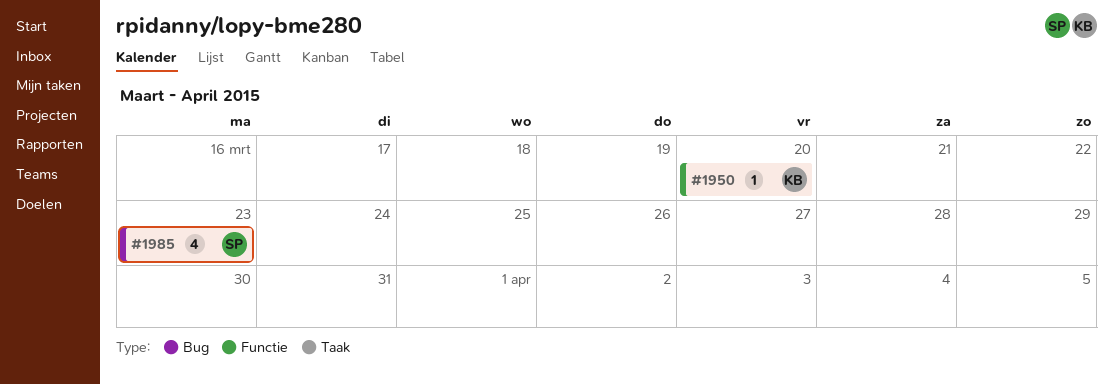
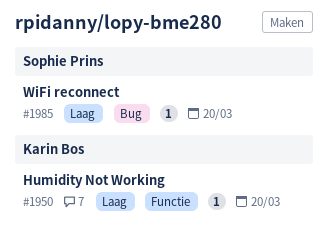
#1985, estimate: 4 -> 1
#1985, due: Mar 23 -> Mar 20

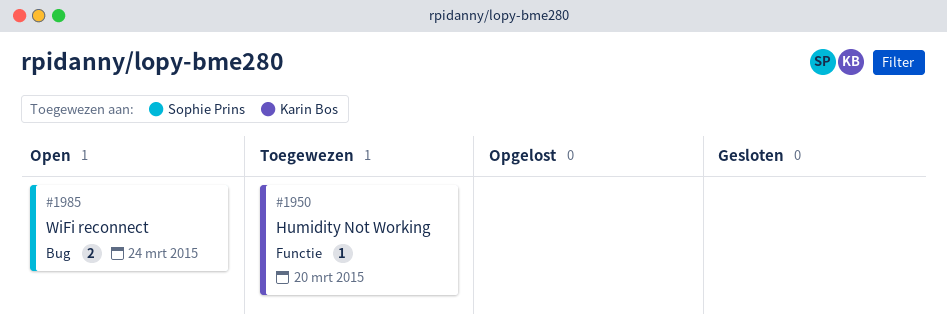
#1985, estimate: 1 -> 2
#1985, due: Mar 20 -> Mar 24

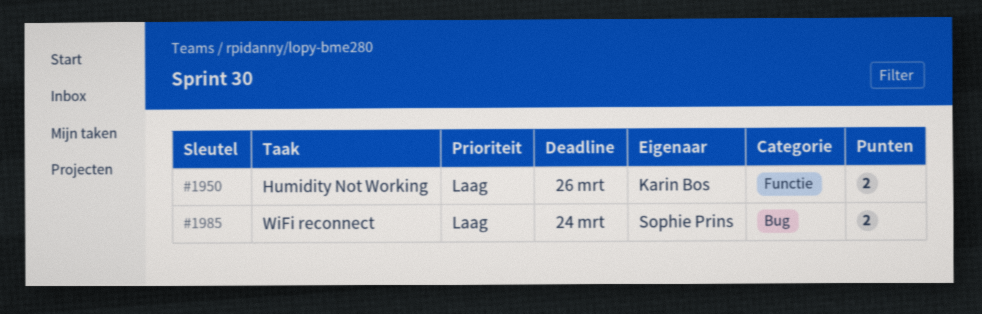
#1950, estimate: 1 -> 2
#1950, due: Mar 20 -> Mar 26

